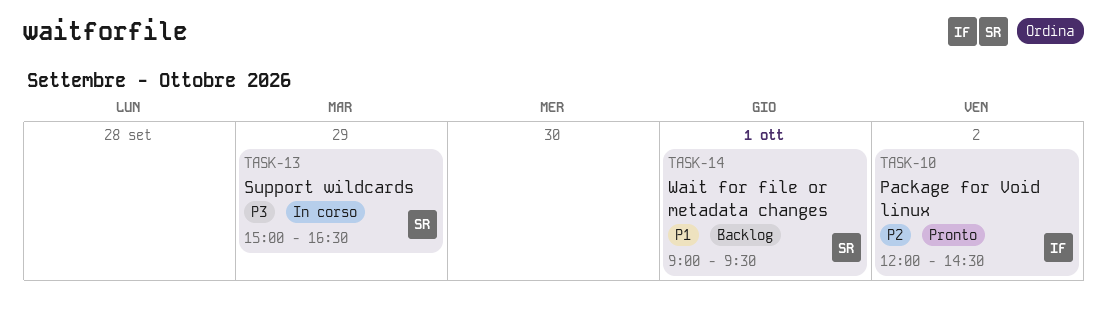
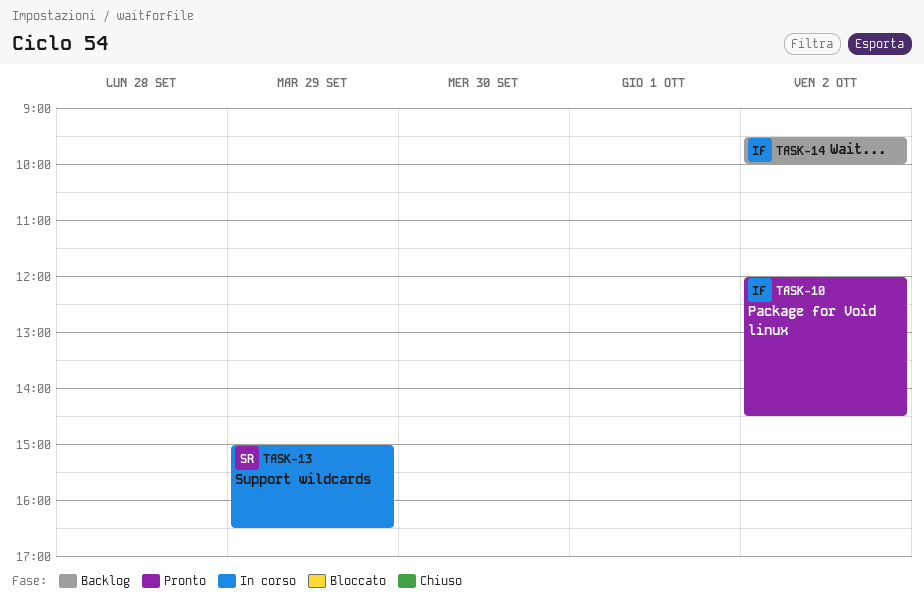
TASK-14, owner: SR -> IF
TASK-14, day: Oct 1 -> Oct 2
TASK-14, begins: 09:00 -> 09:30
TASK-14, ends: 09:30 -> 10:00

